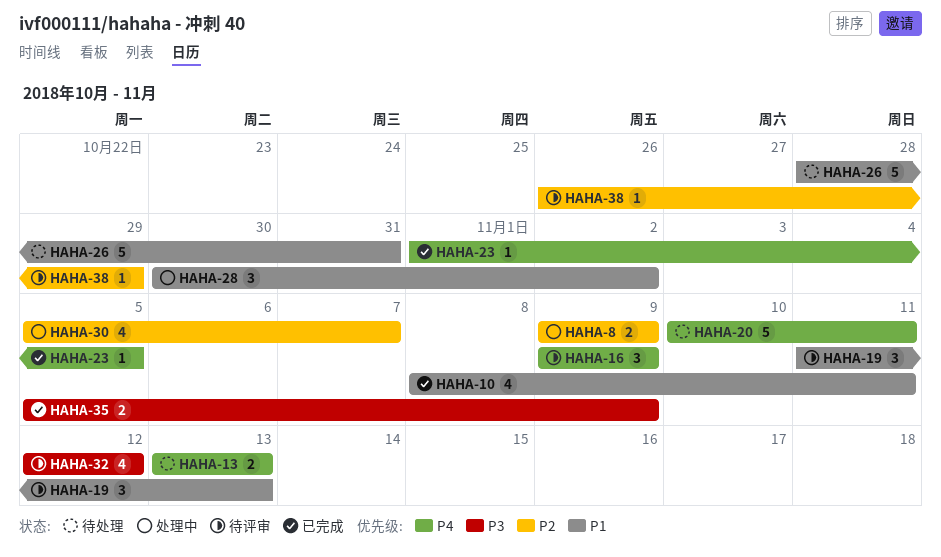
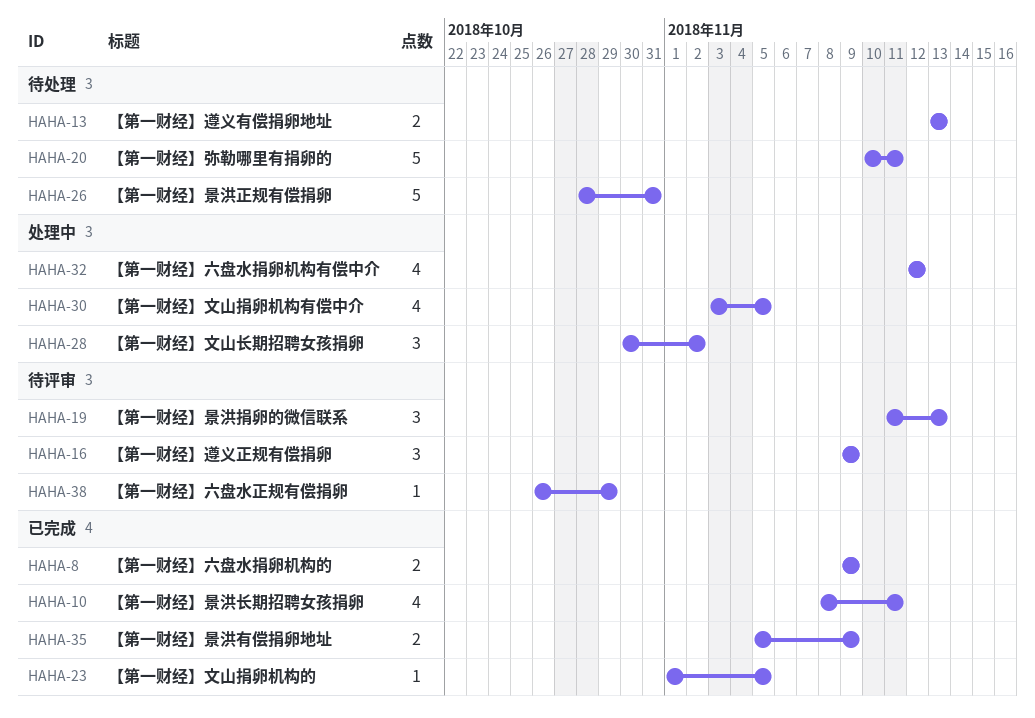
HAHA-8, status: 处理中 -> 已完成
HAHA-30, start: Nov 5 -> Nov 3
HAHA-30, due: Nov 7 -> Nov 5
HAHA-32, status: 待评审 -> 处理中

